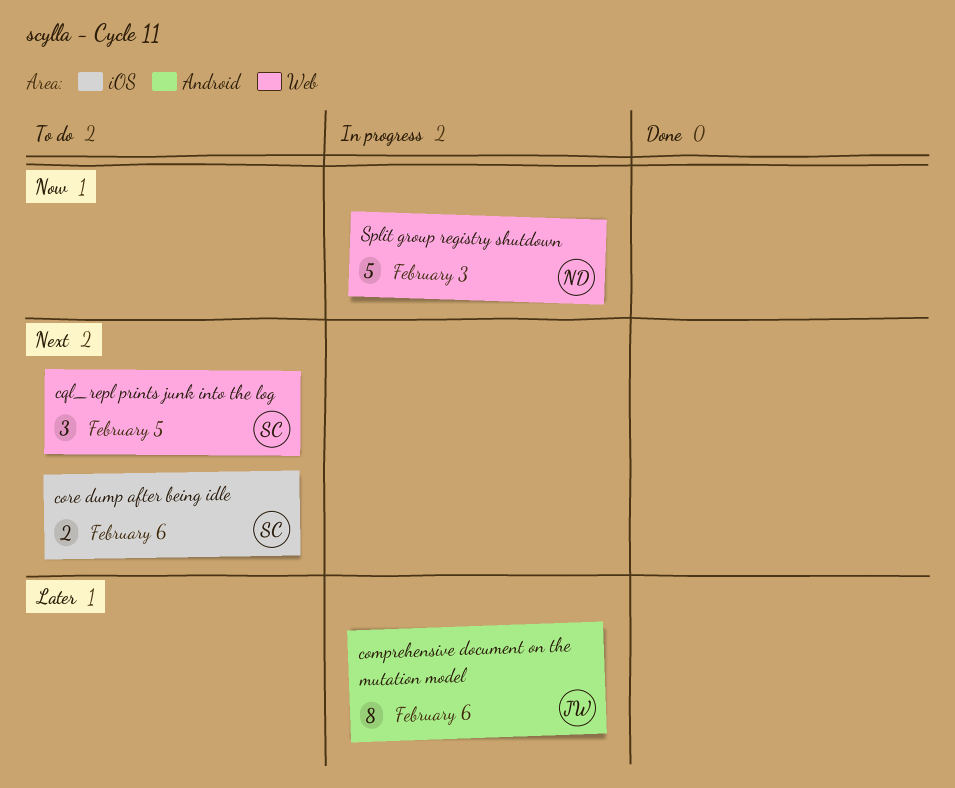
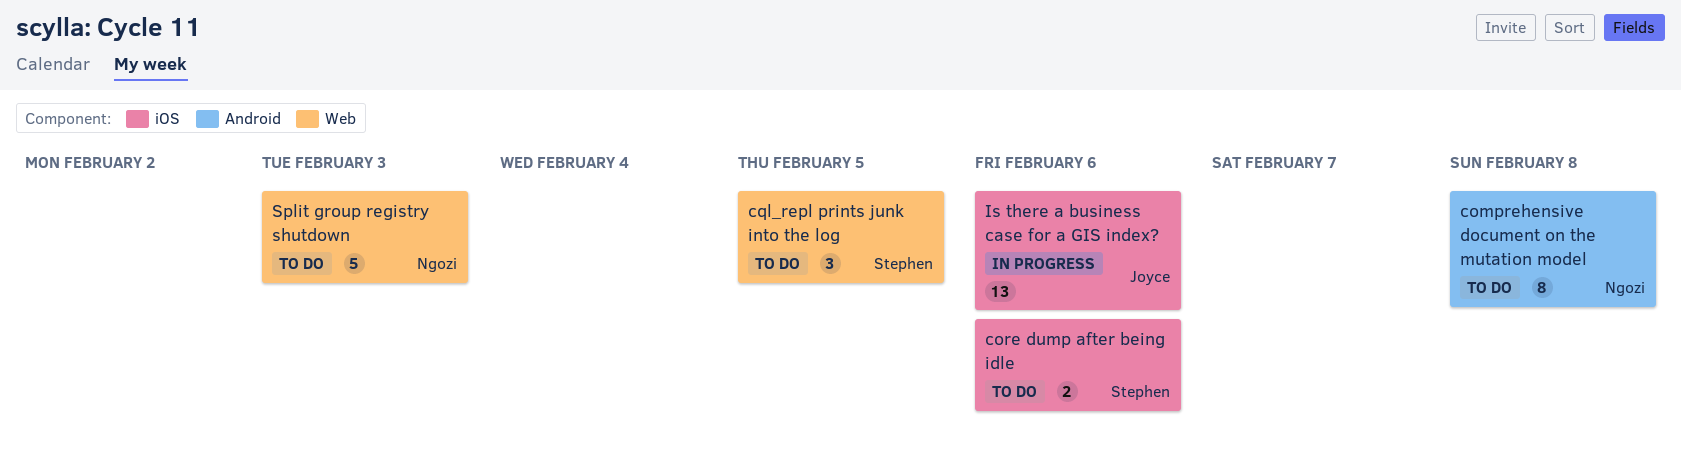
comprehensive document on the mutation model, status: In progress -> To do
comprehensive document on the mutation model, owner: Joyce -> Ngozi
comprehensive document on the mutation model, due: Feb 6 -> Feb 8
Is there a business case for a GIS index?: none -> present
Split group registry shutdown, status: In progress -> To do

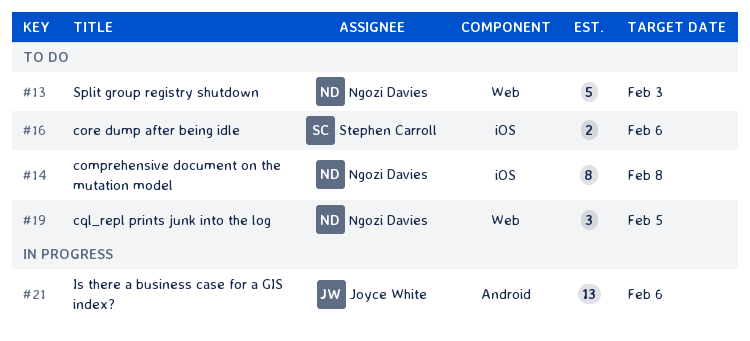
comprehensive document on the mutation model, label: Android -> iOS
cql_repl prints junk into the log, owner: Stephen Carroll -> Ngozi Davies
Is there a business case for a GIS index?, label: iOS -> Android

